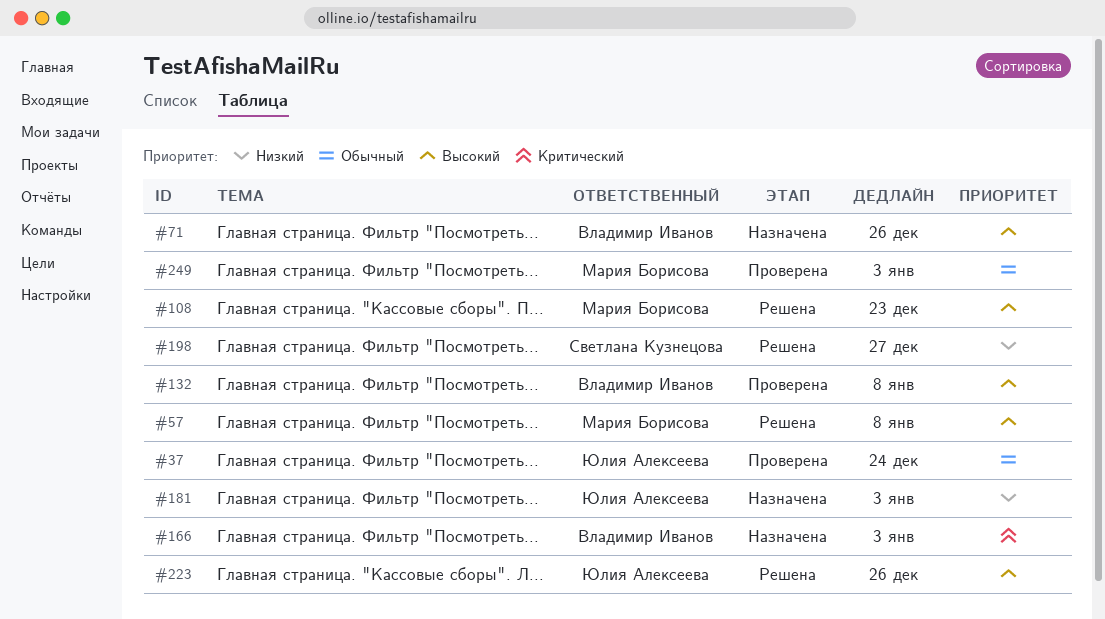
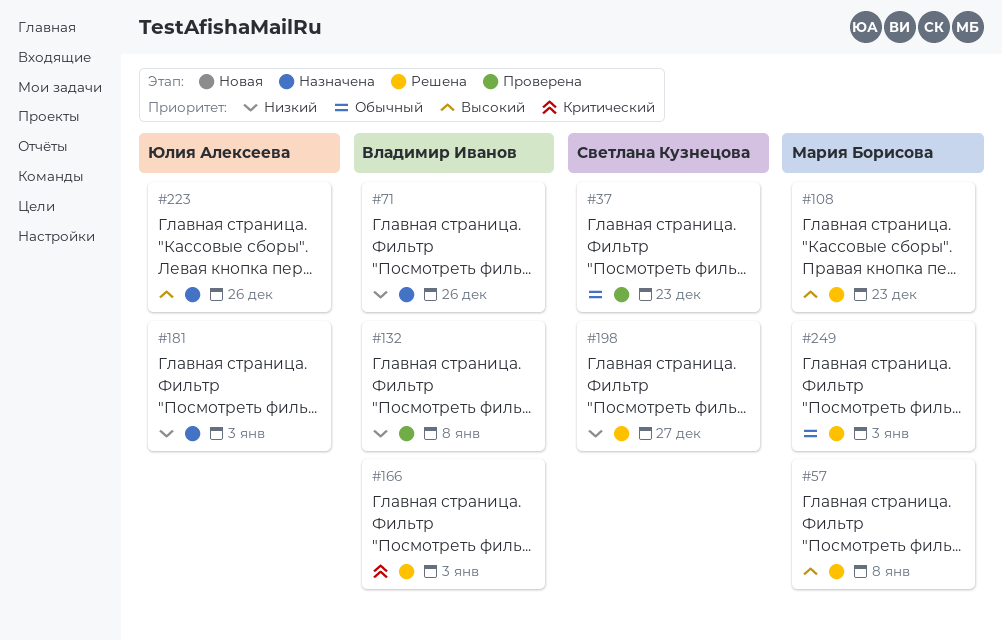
#37, owner: Юлия Алексеева -> Светлана Кузнецова
#37, due: Dec 24 -> Dec 23
#71, priority: Высокий -> Низкий
#132, priority: Высокий -> Низкий
#166, status: Назначена -> Решена
#223, status: Решена -> Назначена
#249, status: Проверена -> Решена

